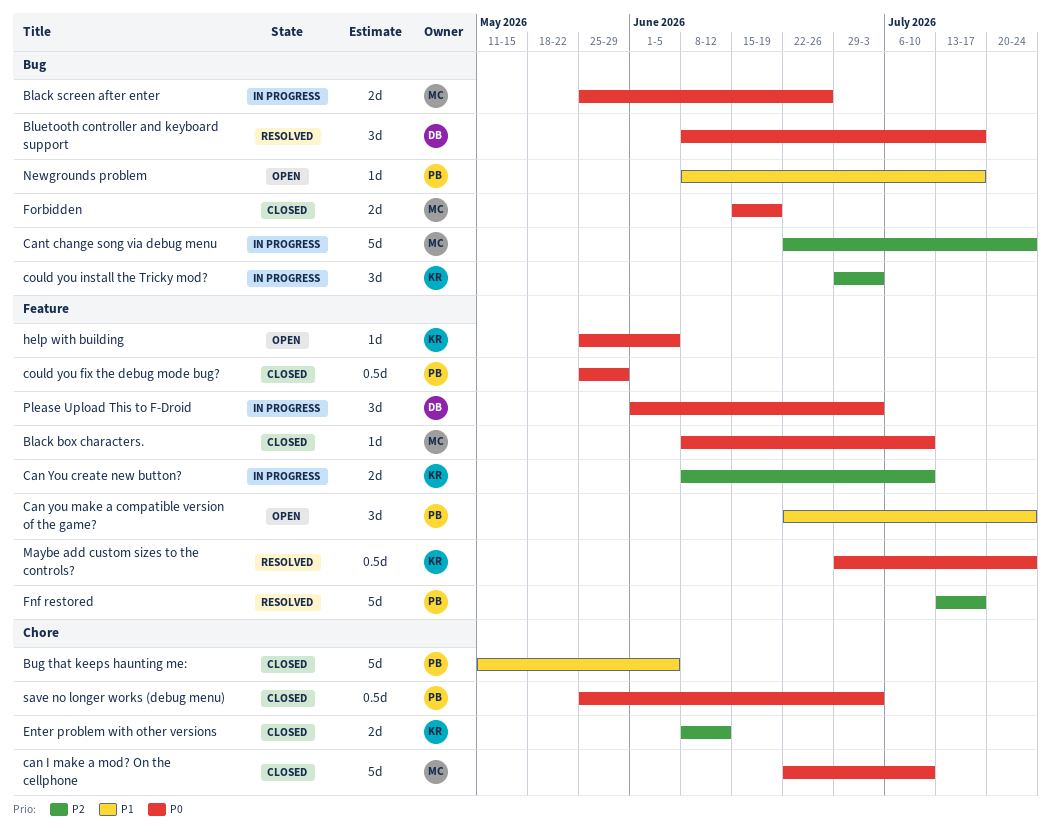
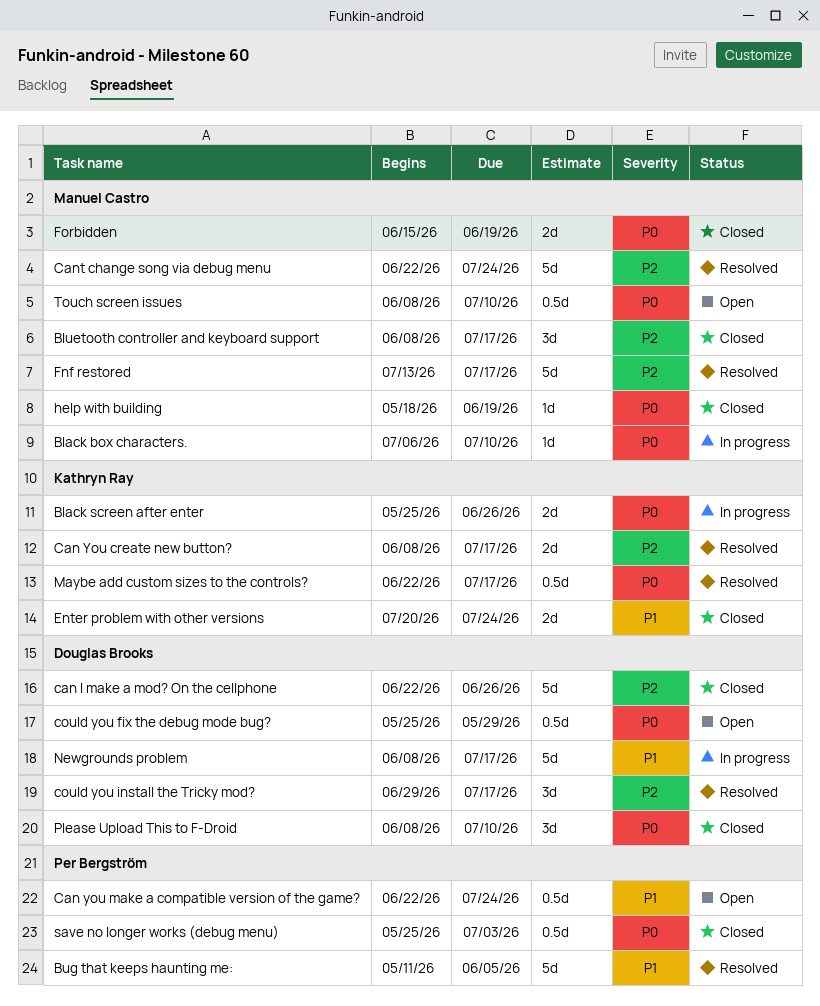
Black box characters., status: Closed -> In progress
Black box characters., start: Jun 8 -> Jul 6
Black screen after enter, owner: Manuel Castro -> Kathryn Ray
Bluetooth controller and keyboard support, status: Resolved -> Closed
Bluetooth controller and keyboard support, owner: Douglas Brooks -> Manuel Castro
Bluetooth controller and keyboard support, priority: P0 -> P2
Bug that keeps haunting me:, status: Closed -> Resolved
can I make a mod? On the cellphone, owner: Manuel Castro -> Douglas Brooks
can I make a mod? On the cellphone, priority: P0 -> P2
can I make a mod? On the cellphone, due: Jul 10 -> Jun 26
Can You create new button?, status: In progress -> Resolved
Can You create new button?, due: Jul 10 -> Jul 17
Can you make a compatible version of the game?, estimate: 3d -> 0.5d
Cant change song via debug menu, status: In progress -> Resolved
could you fix the debug mode bug?, status: Closed -> Open
could you fix the debug mode bug?, owner: Per Bergström -> Douglas Brooks
could you install the Tricky mod?, status: In progress -> Resolved
could you install the Tricky mod?, owner: Kathryn Ray -> Douglas Brooks
could you install the Tricky mod?, due: Jul 3 -> Jul 17
Enter problem with other versions, priority: P2 -> P1
Enter problem with other versions, start: Jun 8 -> Jul 20
Enter problem with other versions, due: Jun 12 -> Jul 24
Fnf restored, owner: Per Bergström -> Manuel Castro
help with building, status: Open -> Closed
help with building, owner: Kathryn Ray -> Manuel Castro
help with building, start: May 25 -> May 18
help with building, due: Jun 5 -> Jun 19
Maybe add custom sizes to the controls?, start: Jun 29 -> Jun 22
Maybe add custom sizes to the controls?, due: Jul 24 -> Jul 17
Newgrounds problem, status: Open -> In progress
Newgrounds problem, owner: Per Bergström -> Douglas Brooks
Newgrounds problem, estimate: 1d -> 5d
Please Upload This to F-Droid, status: In progress -> Closed
Please Upload This to F-Droid, start: Jun 1 -> Jun 8
Please Upload This to F-Droid, due: Jul 3 -> Jul 10
Touch screen issues: none -> present

